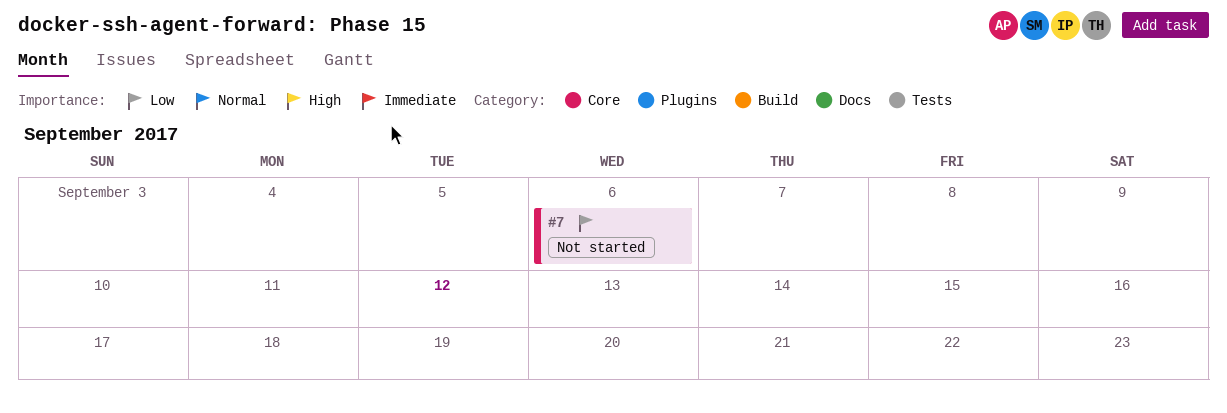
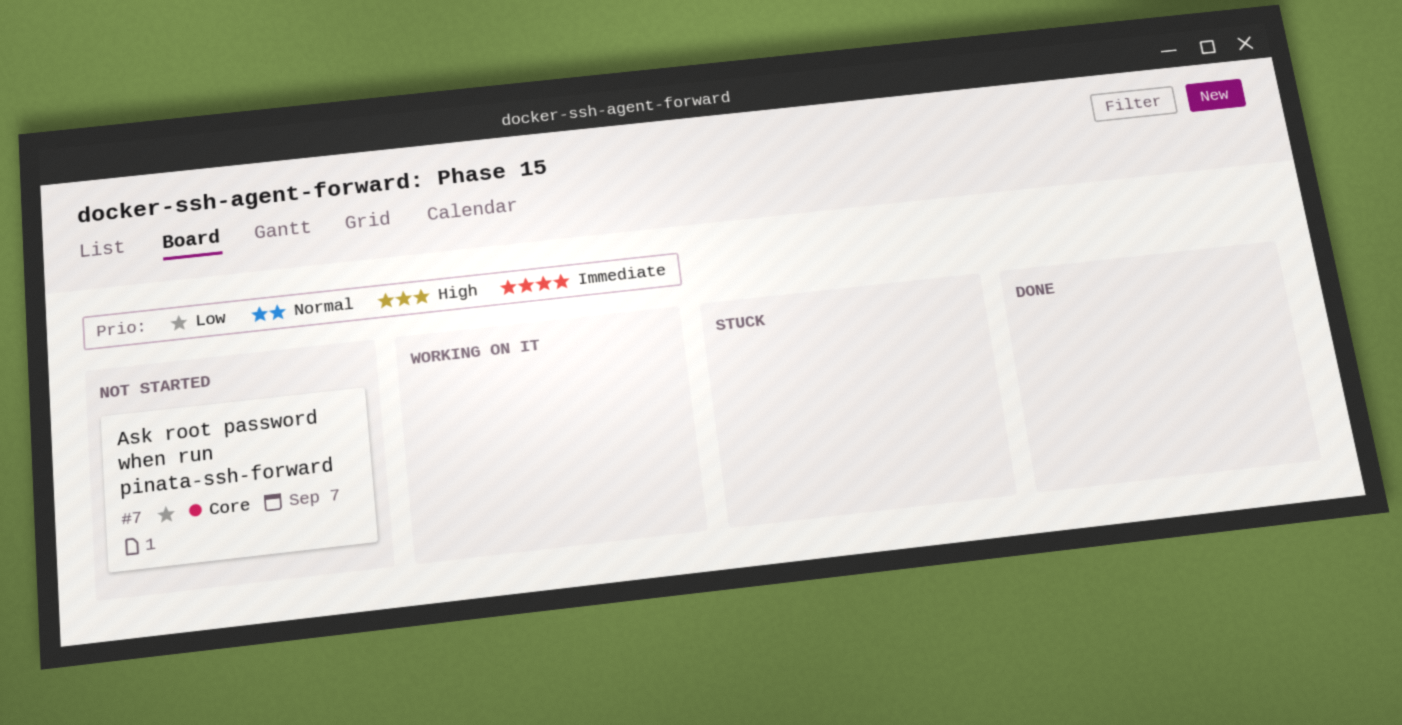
#7, due: Sep 6 -> Sep 7

